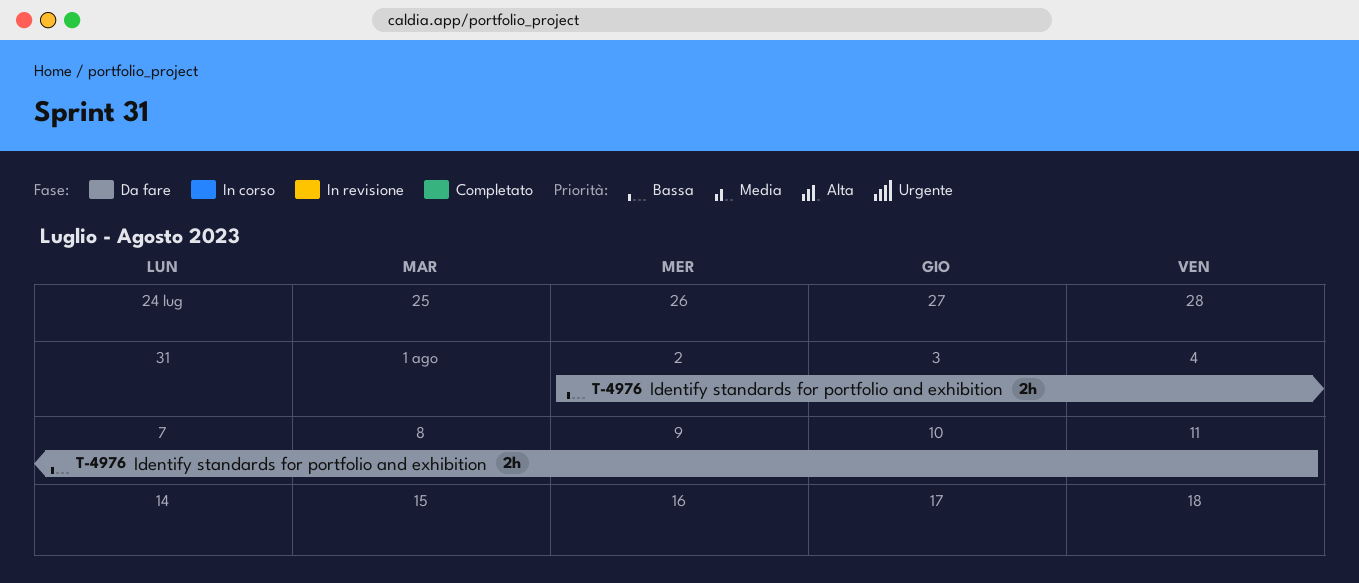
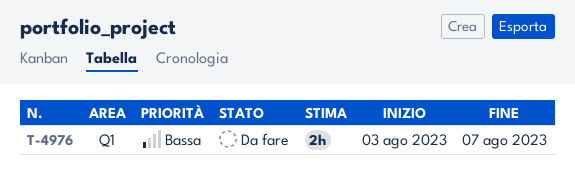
T-4976, start: Aug 2 -> Aug 3
T-4976, due: Aug 11 -> Aug 7

